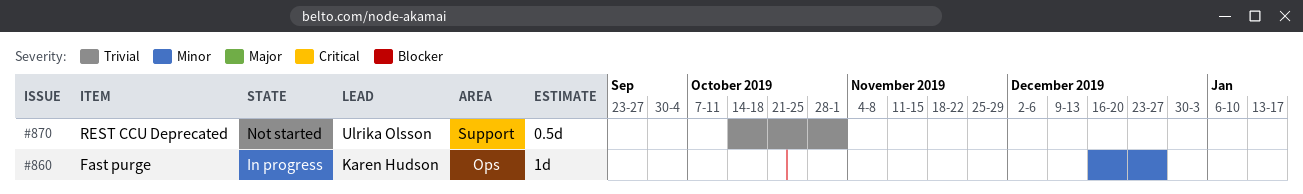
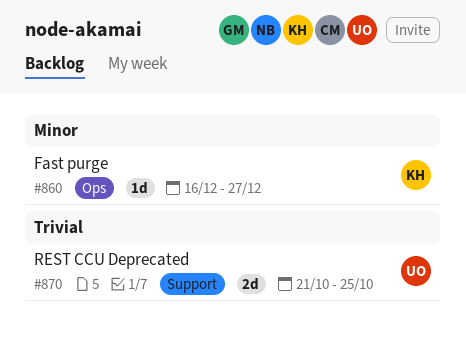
#870, estimate: 0.5d -> 2d
#870, start: Oct 14 -> Oct 21
#870, due: Nov 1 -> Oct 25

